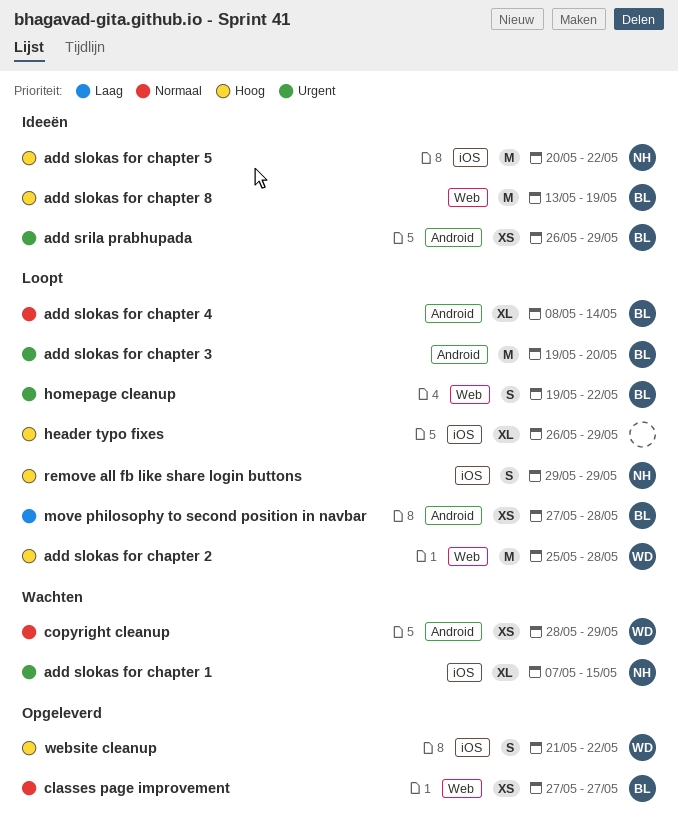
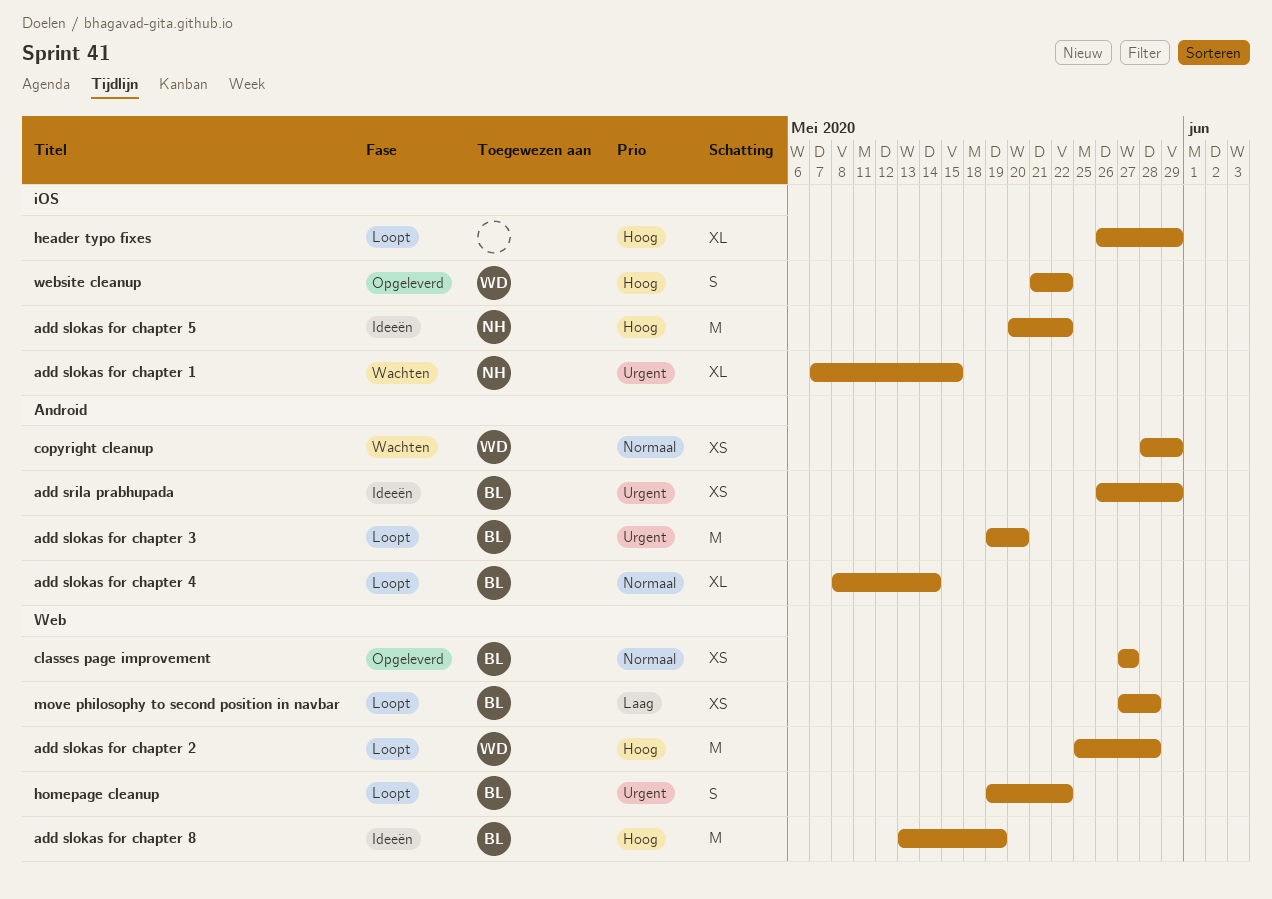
move philosophy to second position in navbar, label: Android -> Web
remove all fb like share login buttons: present -> none

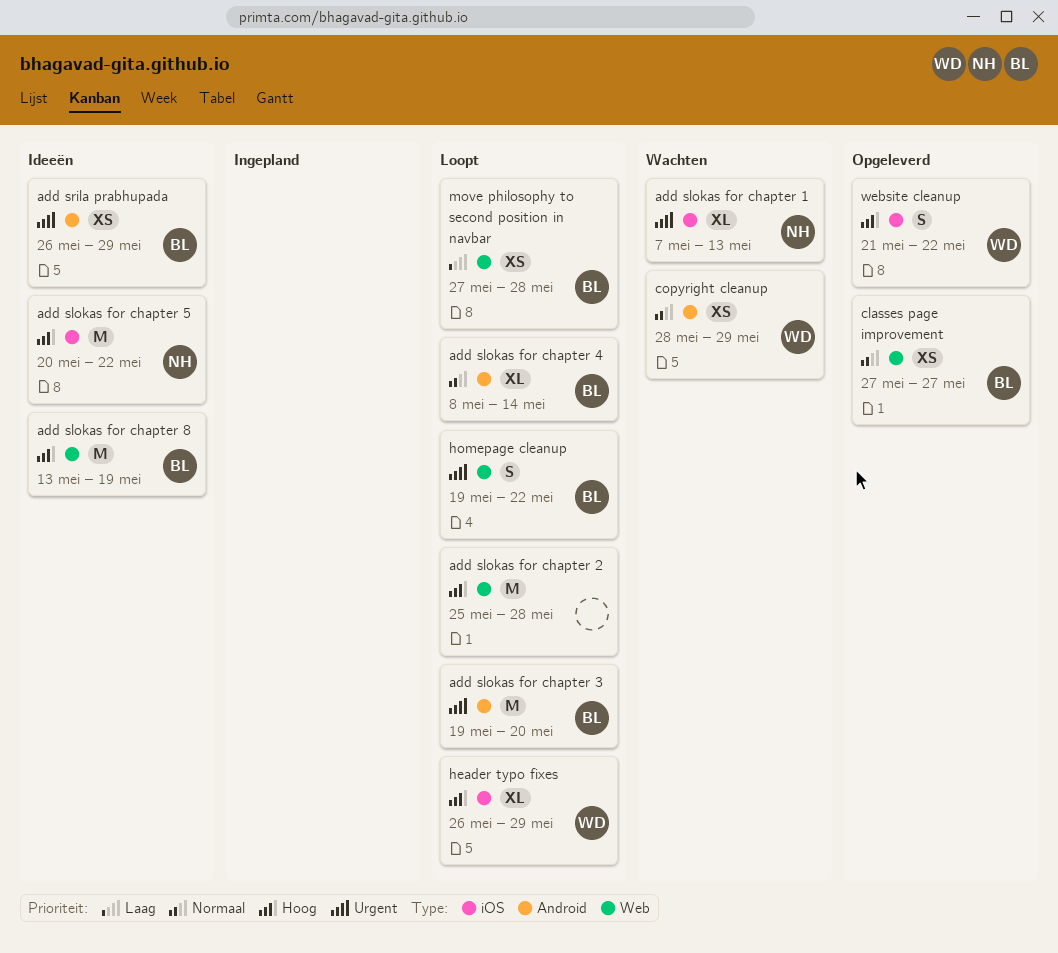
add slokas for chapter 1, due: May 15 -> May 13
add slokas for chapter 2, owner: WD -> none
header typo fixes, owner: none -> WD

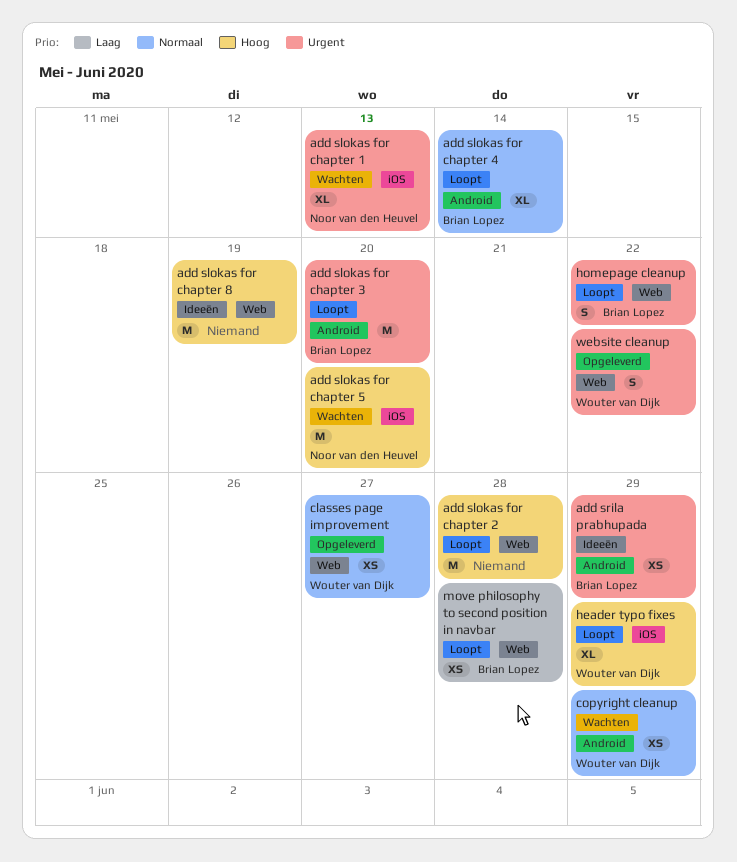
add slokas for chapter 5, status: Ideeën -> Wachten
add slokas for chapter 5, due: May 22 -> May 20
add slokas for chapter 8, owner: Brian Lopez -> none
classes page improvement, owner: Brian Lopez -> Wouter van Dijk
website cleanup, priority: Hoog -> Urgent
website cleanup, label: iOS -> Web

